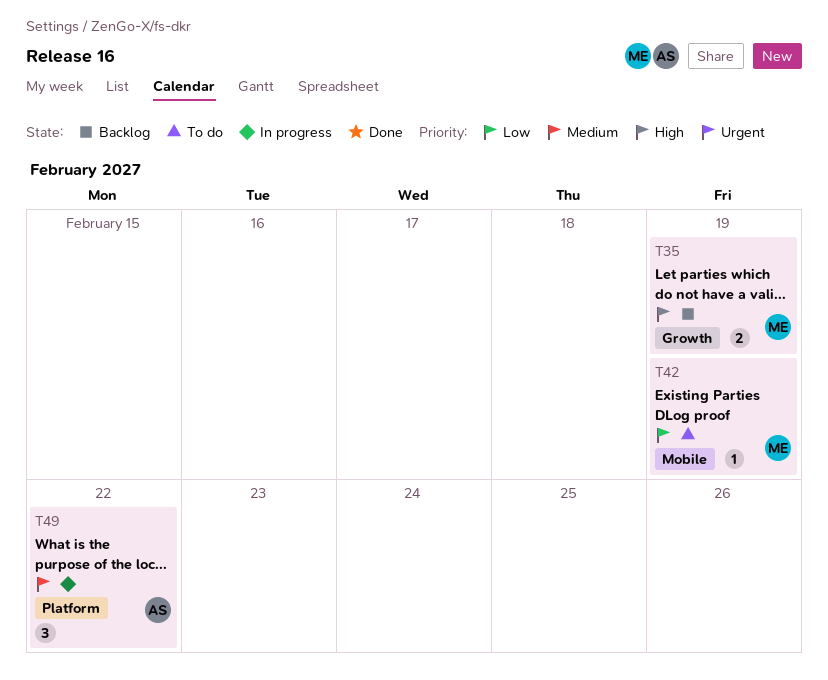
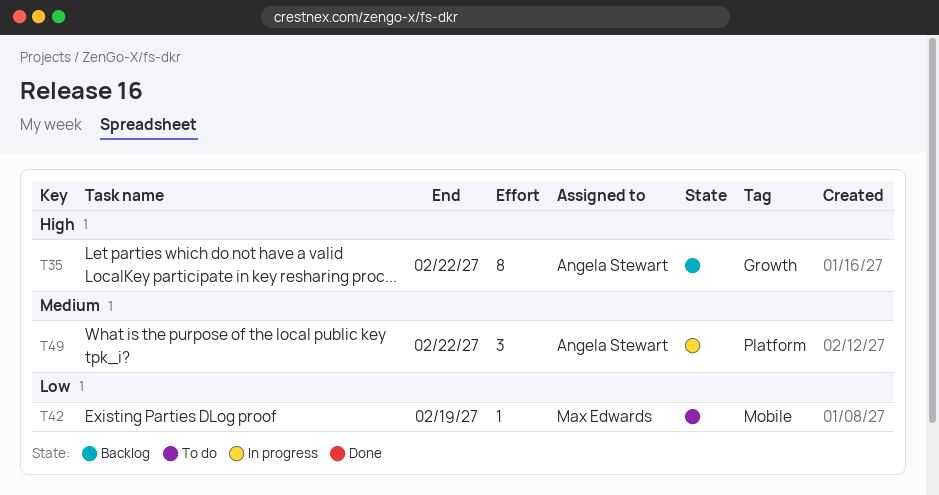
T35, owner: Max Edwards -> Angela Stewart
T35, estimate: 2 -> 8
T35, due: Feb 19 -> Feb 22

